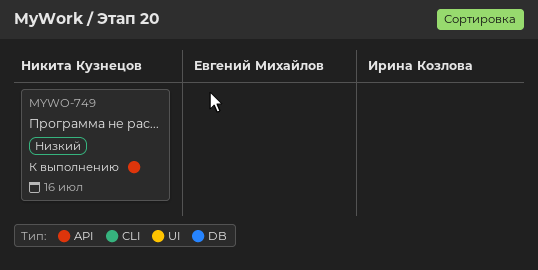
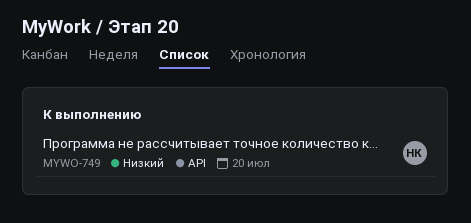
MYWO-749, due: Jul 16 -> Jul 20

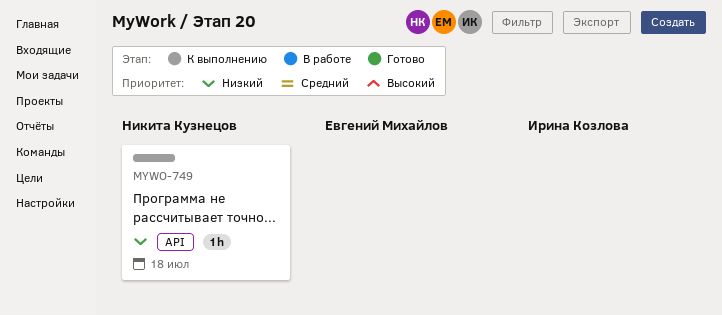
MYWO-749, due: Jul 20 -> Jul 18

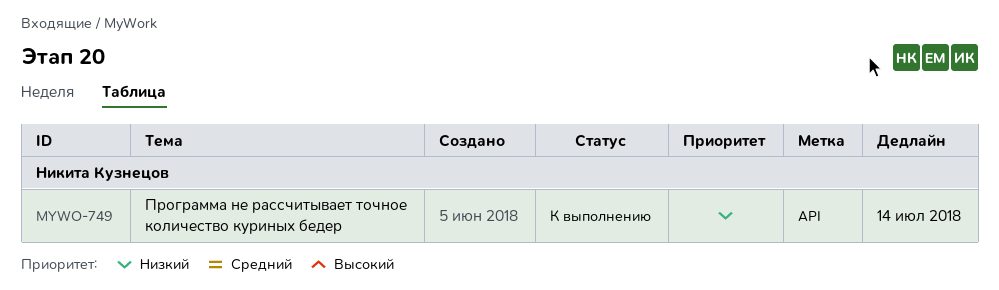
MYWO-749, due: Jul 18 -> Jul 14

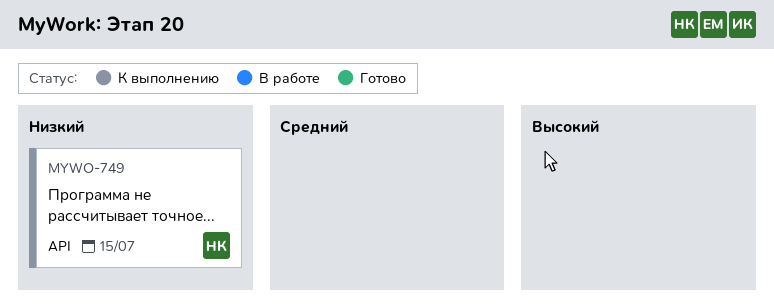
MYWO-749, due: Jul 14 -> Jul 15

